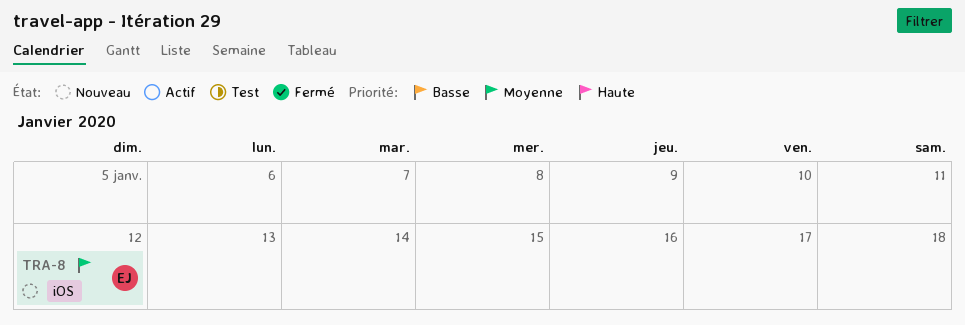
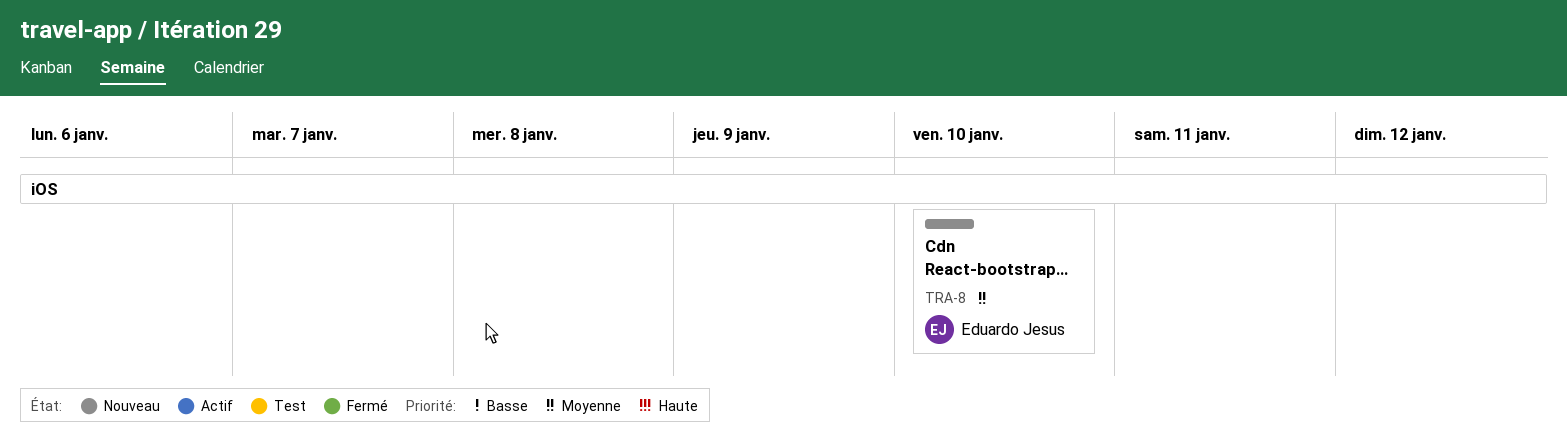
TRA-8, due: Jan 12 -> Jan 10

